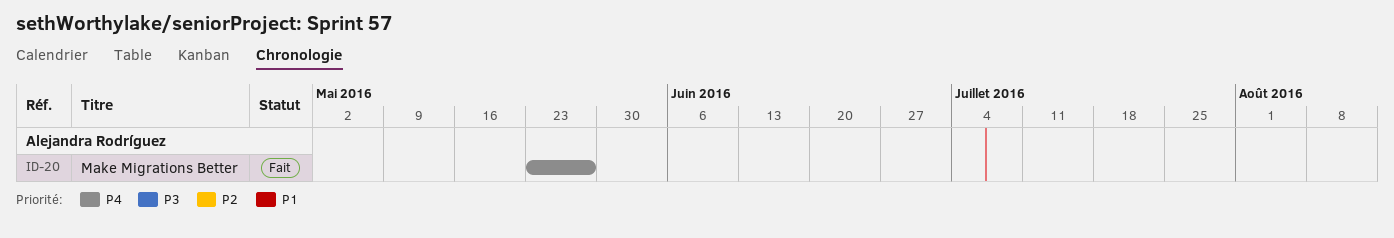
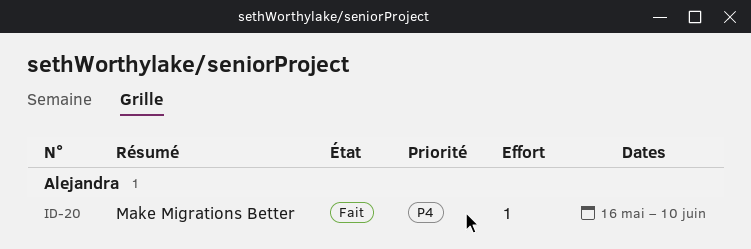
ID-20, start: May 23 -> May 16
ID-20, due: May 27 -> Jun 10

